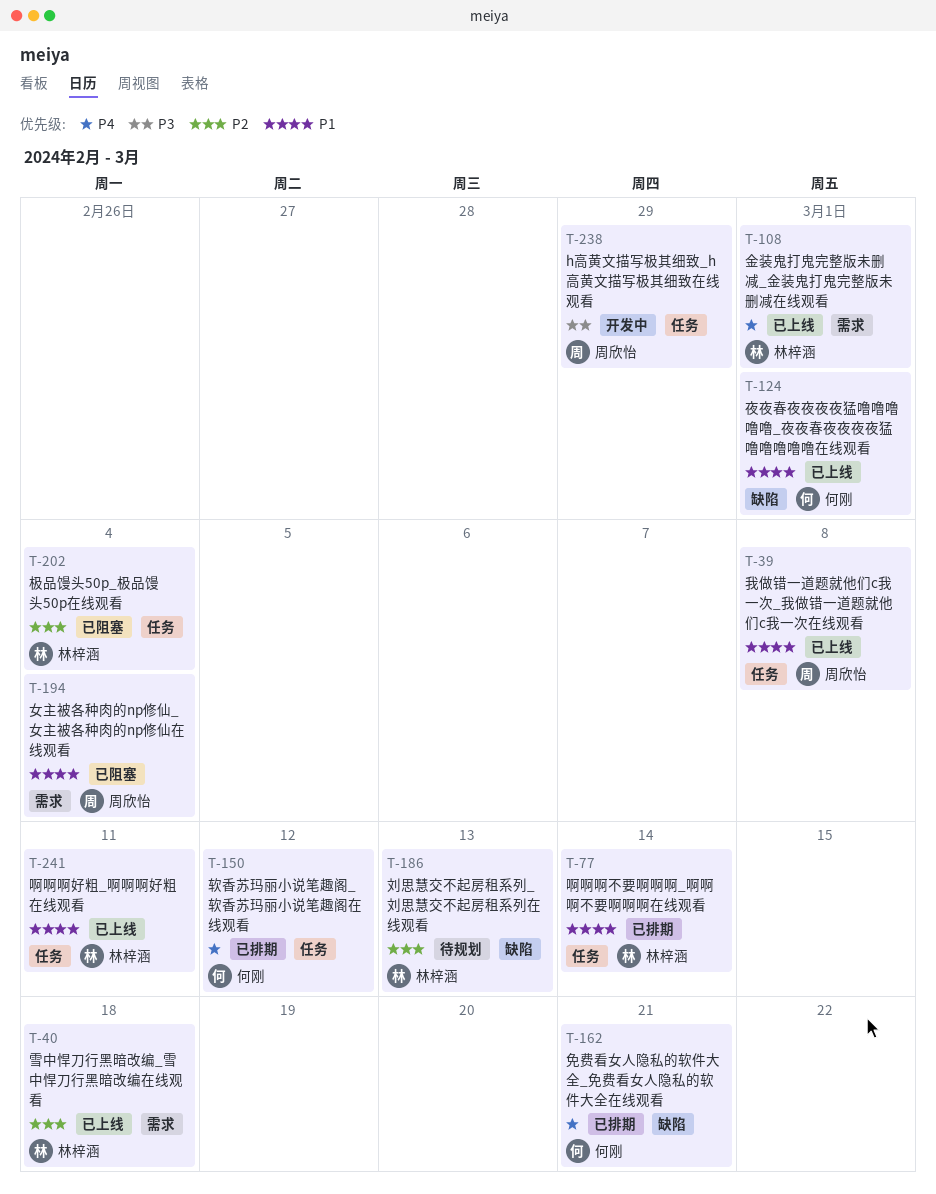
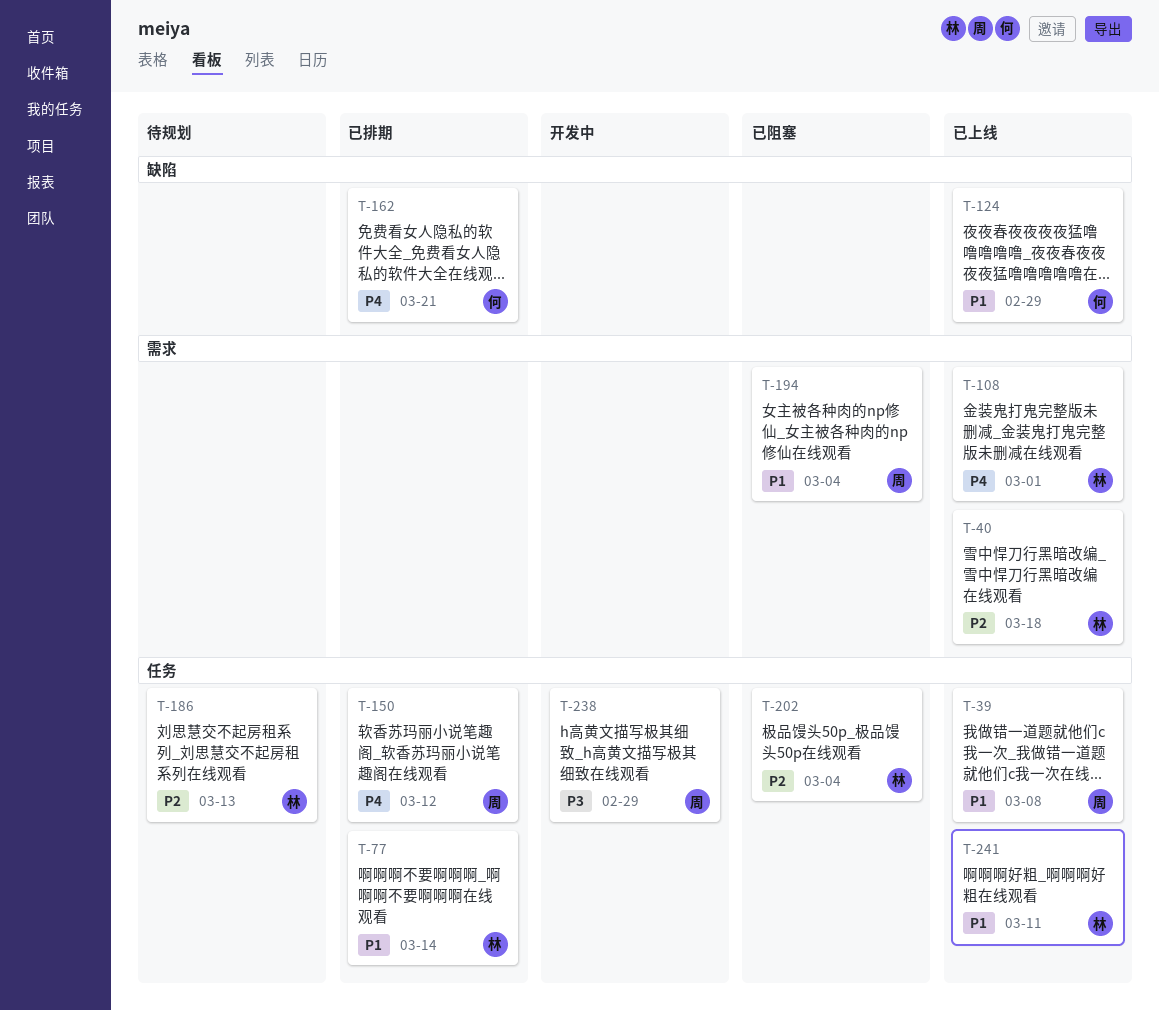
T-124, due: Mar 1 -> Feb 29
T-150, owner: 何刚 -> 周欣怡
T-186, label: 缺陷 -> 任务

